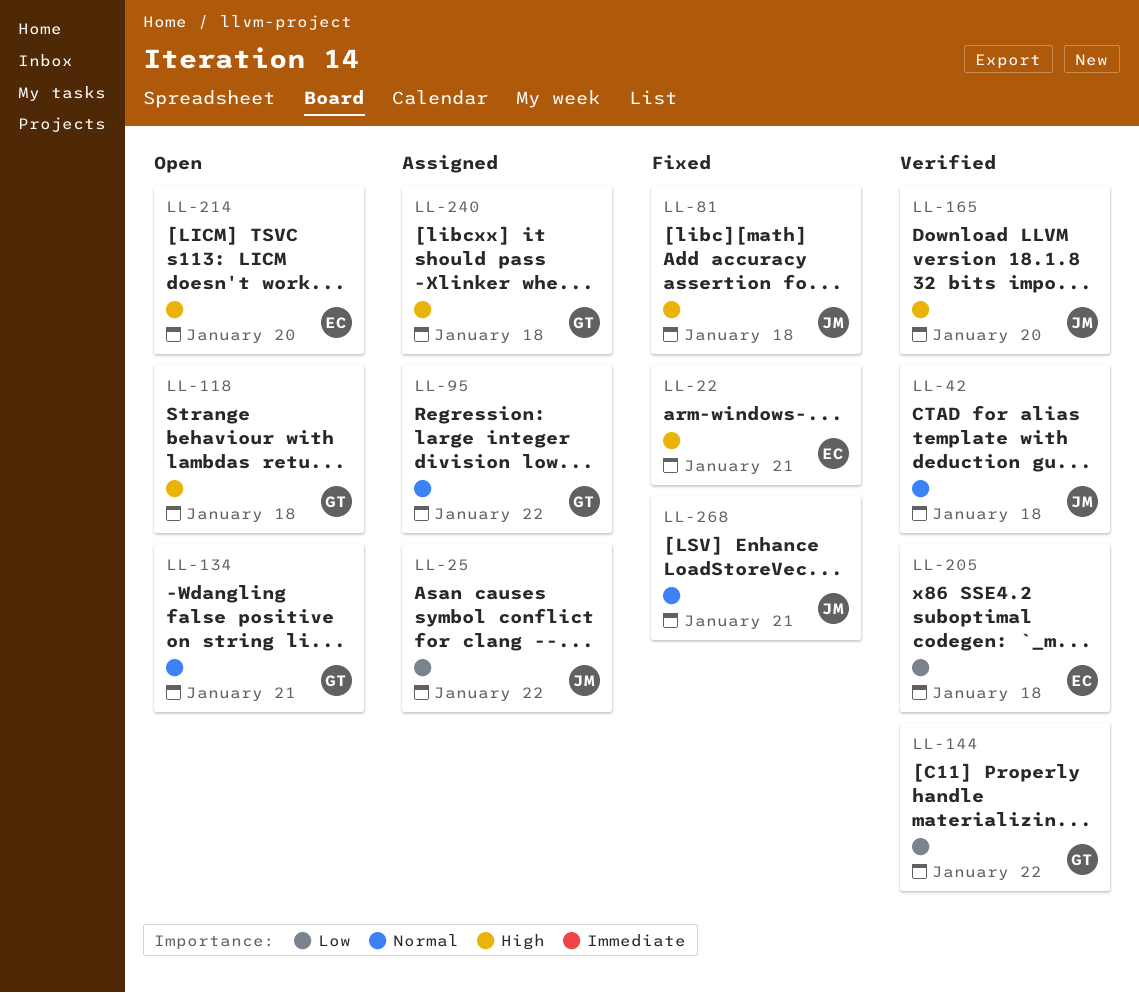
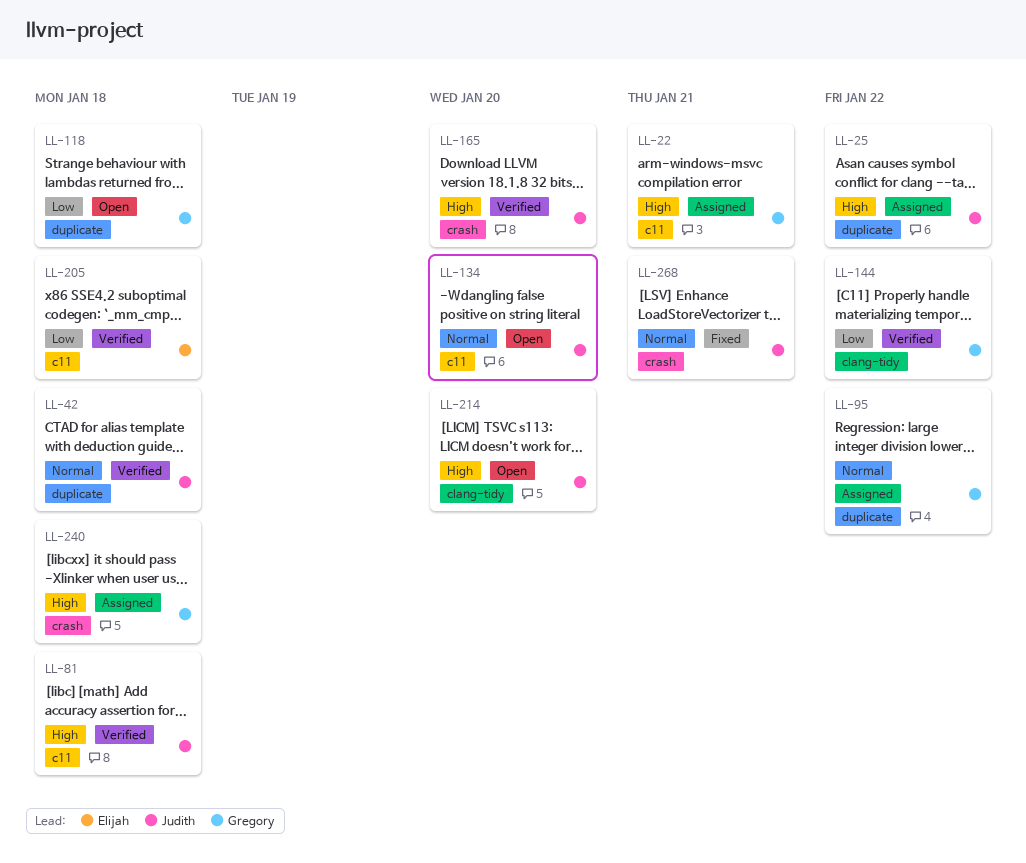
LL-22, status: Fixed -> Assigned
LL-22, owner: Elijah -> Gregory
LL-25, priority: Low -> High
LL-81, status: Fixed -> Verified
LL-118, priority: High -> Low
LL-134, owner: Gregory -> Judith
LL-134, due: Jan 21 -> Jan 20
LL-214, owner: Elijah -> Judith

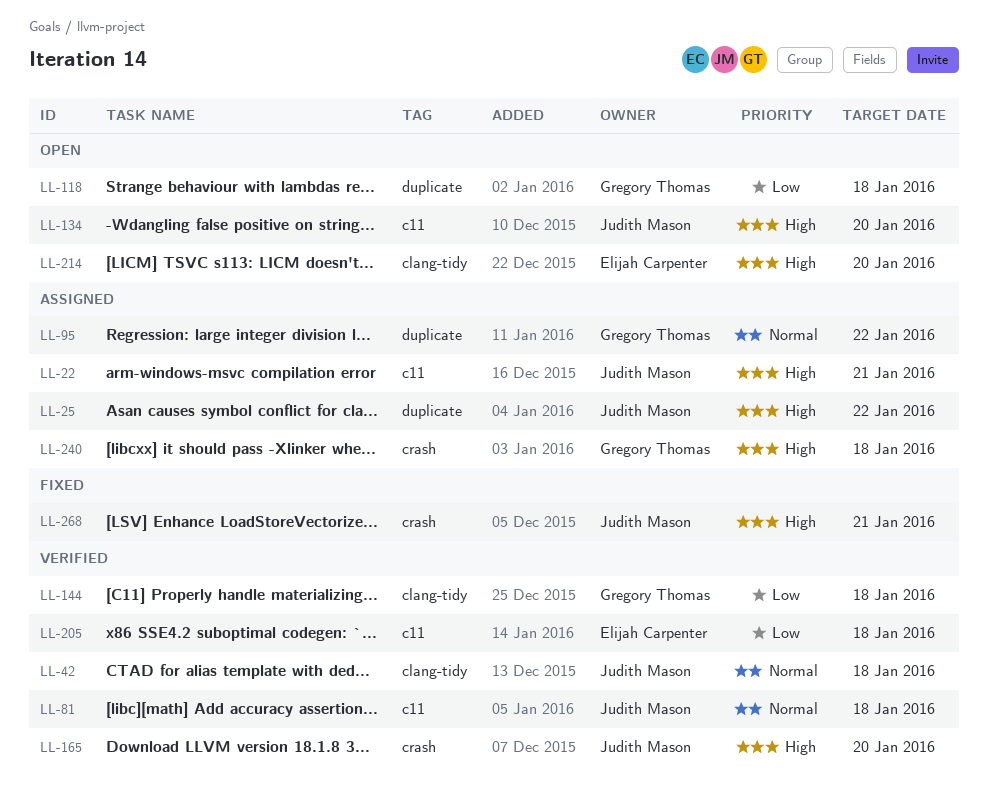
LL-22, owner: Gregory Thomas -> Judith Mason
LL-42, label: duplicate -> clang-tidy
LL-81, priority: High -> Normal
LL-134, priority: Normal -> High
LL-144, due: Jan 22 -> Jan 18
LL-214, owner: Judith Mason -> Elijah Carpenter
LL-268, priority: Normal -> High

